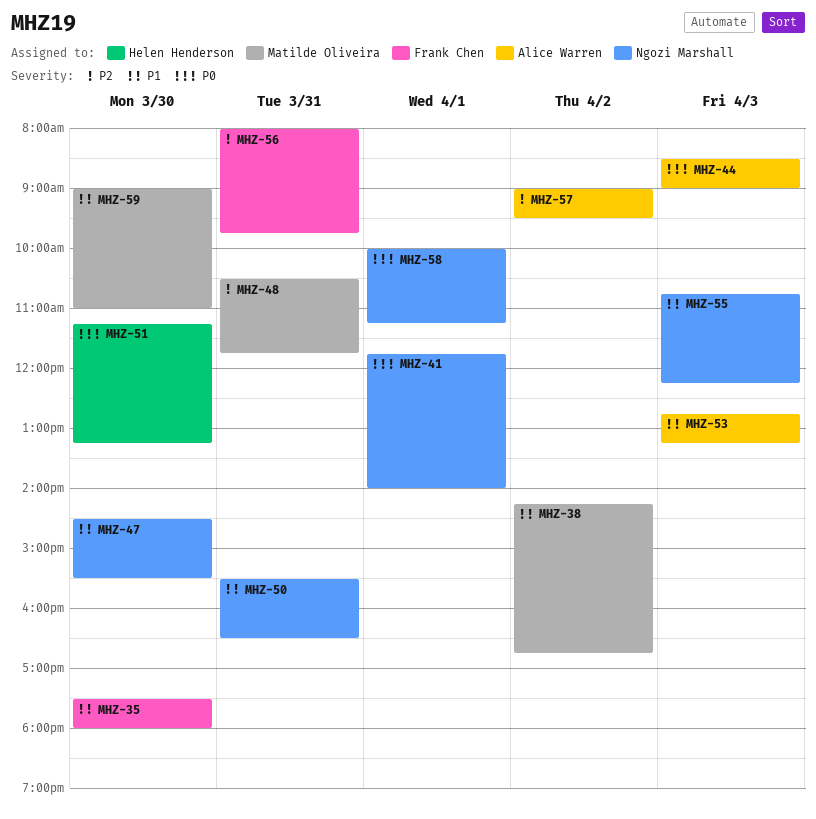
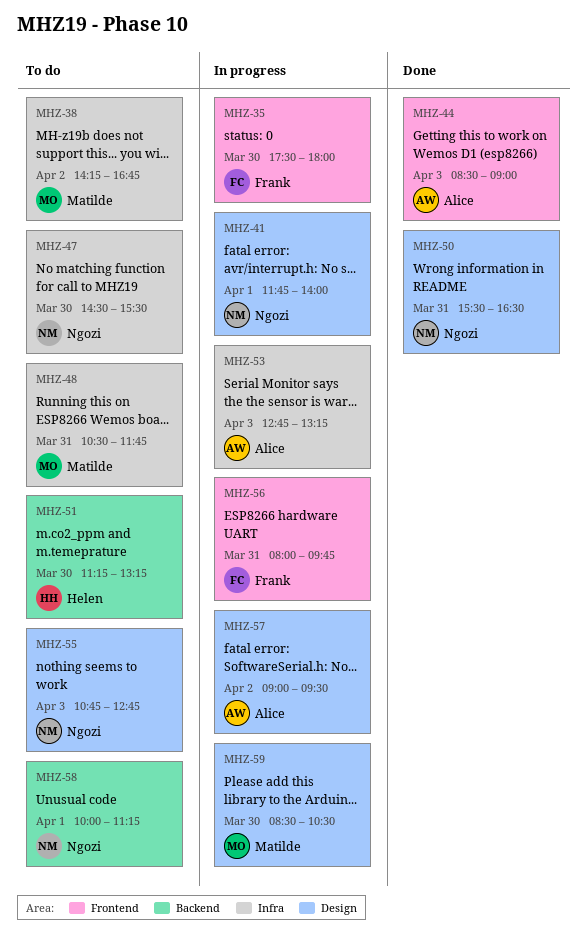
MHZ-55, ends: 12:15 -> 12:45
MHZ-59, begins: 09:00 -> 08:30
MHZ-59, ends: 11:00 -> 10:30

